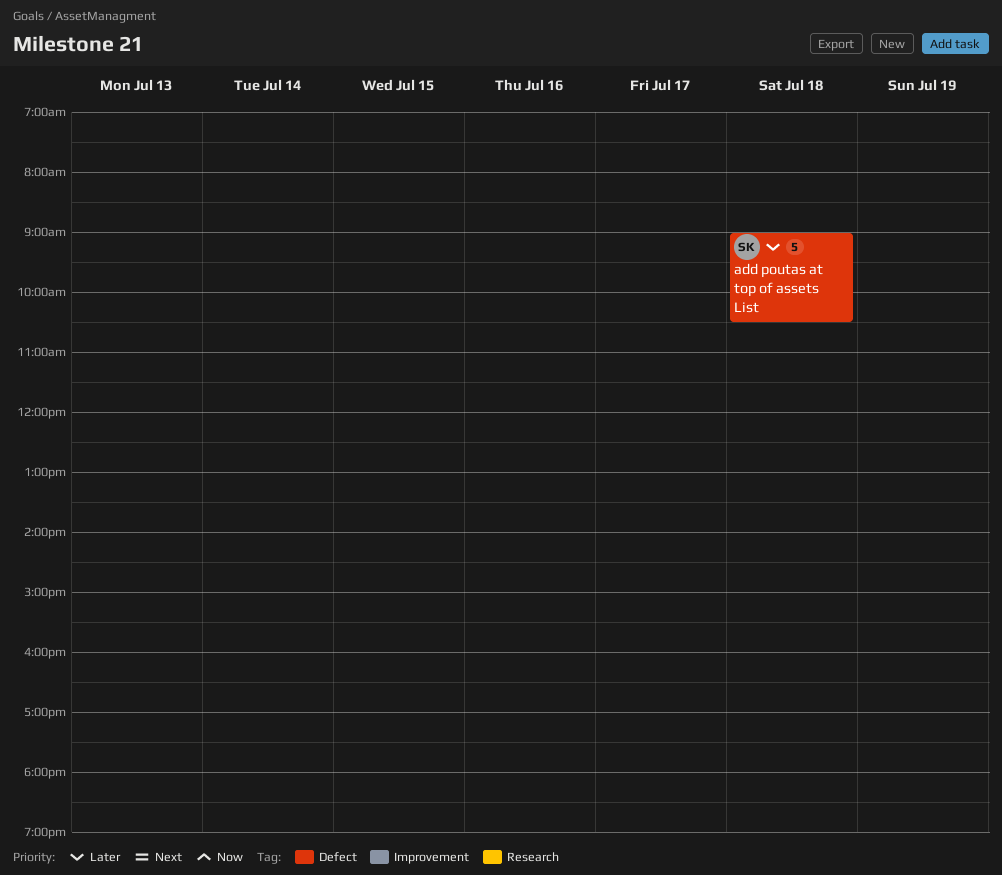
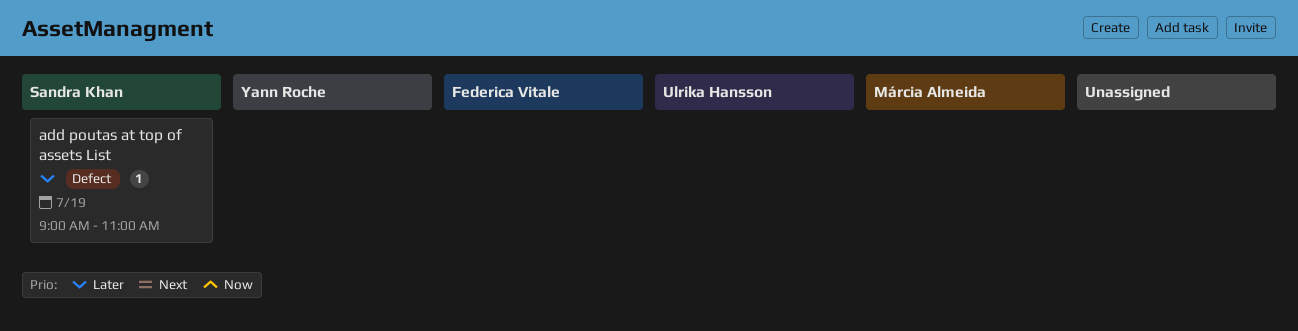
add poutas at top of assets List, estimate: 5 -> 1
add poutas at top of assets List, day: Jul 18 -> Jul 19
add poutas at top of assets List, ends: 10:30 -> 11:00

